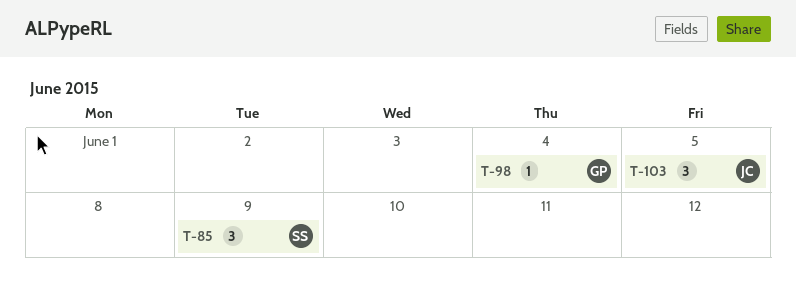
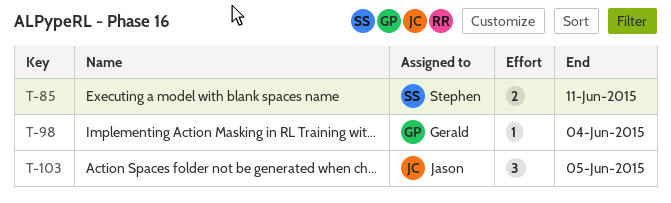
T-85, estimate: 3 -> 2
T-85, due: Jun 9 -> Jun 11

